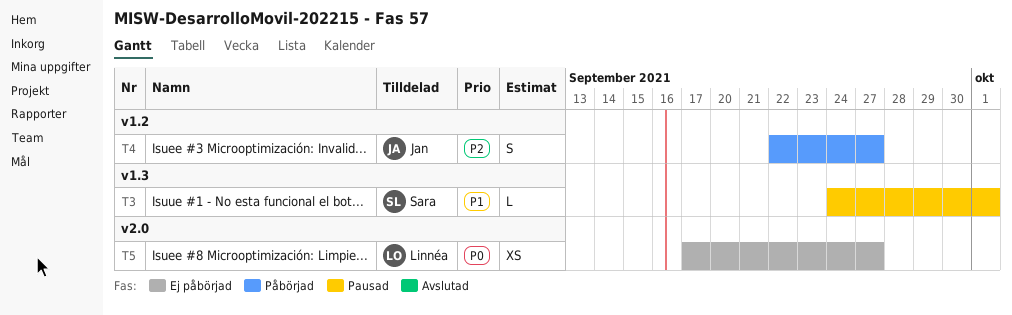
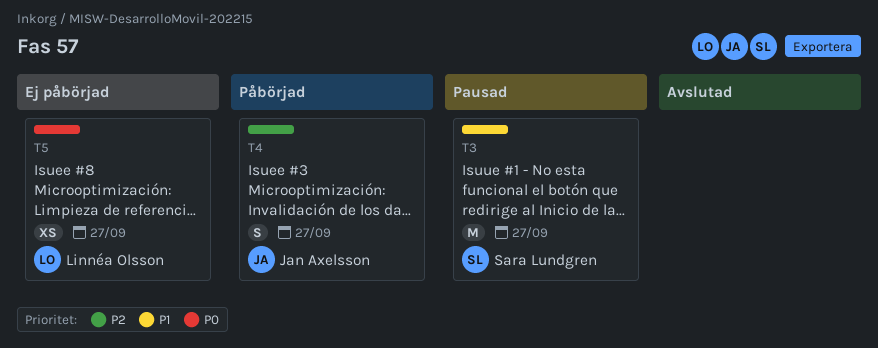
T3, estimate: L -> M
T3, due: Oct 1 -> Sep 27

